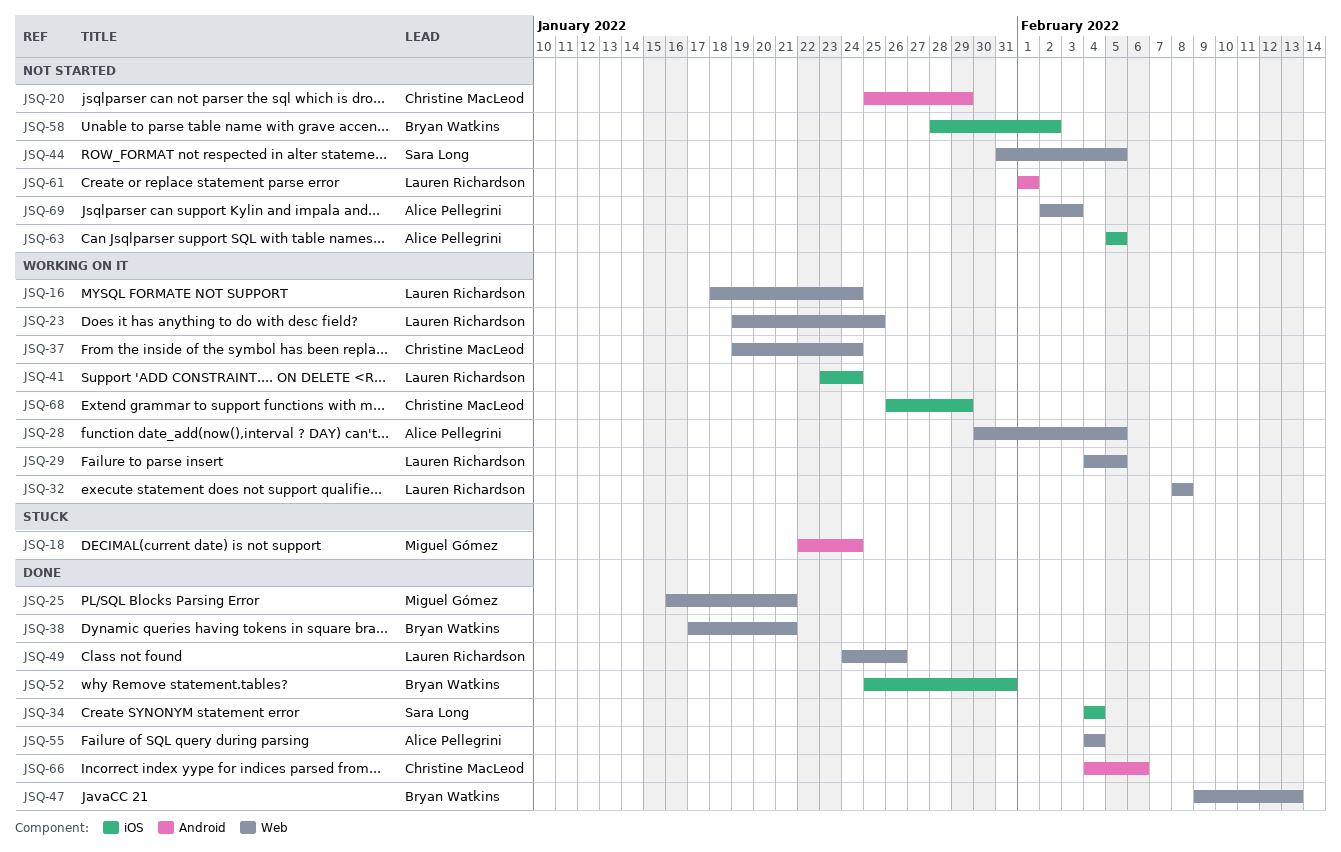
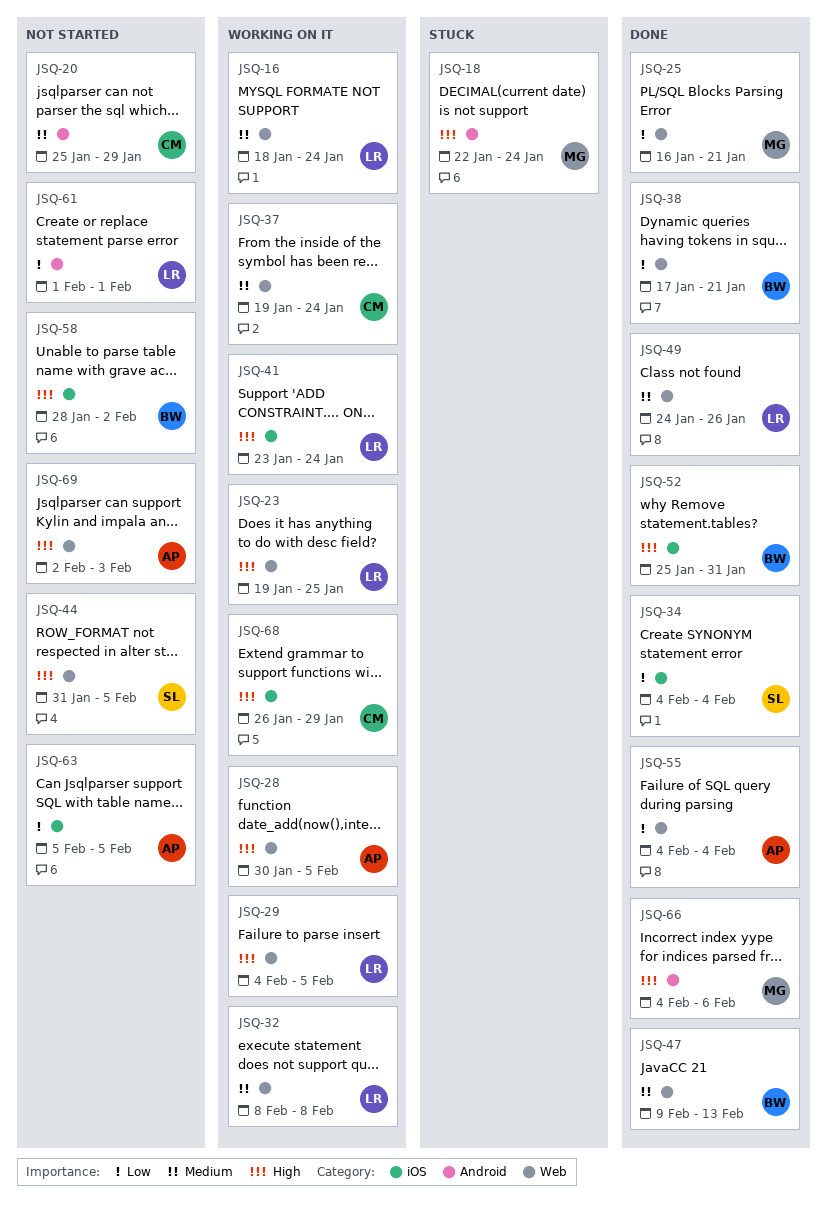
JSQ-66, owner: Christine MacLeod -> Miguel Gómez

